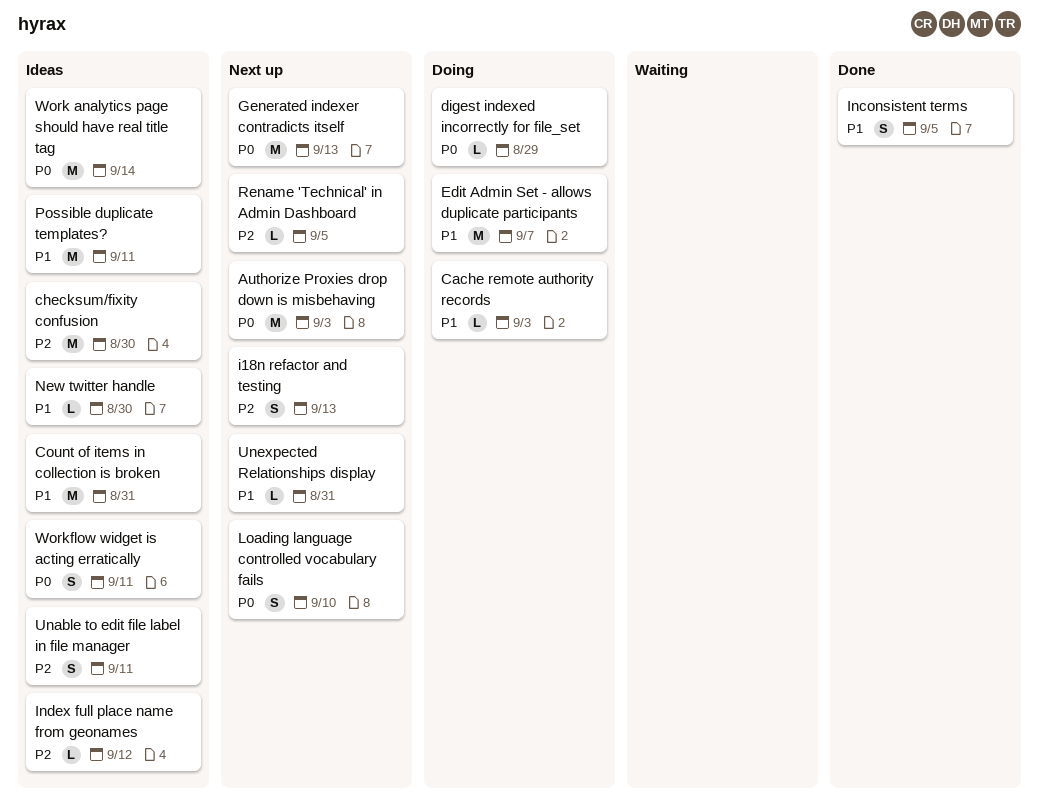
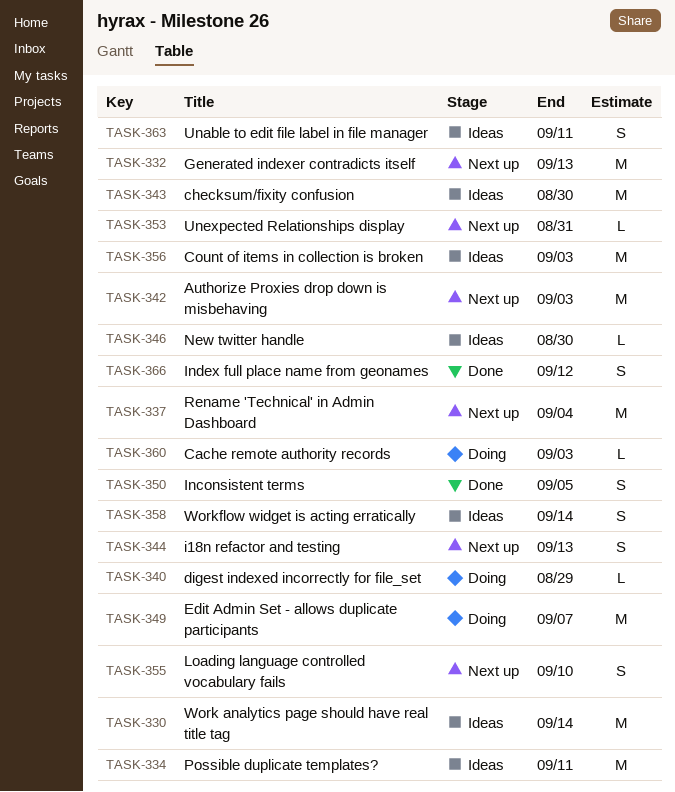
Count of items in collection is broken, due: Aug 31 -> Sep 3
Index full place name from geonames, status: Ideas -> Done
Index full place name from geonames, estimate: L -> S
Rename 'Technical' in Admin Dashboard, estimate: L -> M
Rename 'Technical' in Admin Dashboard, due: Sep 5 -> Sep 4
Workflow widget is acting erratically, due: Sep 11 -> Sep 14

